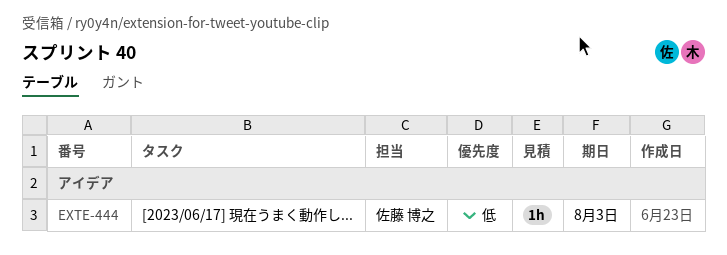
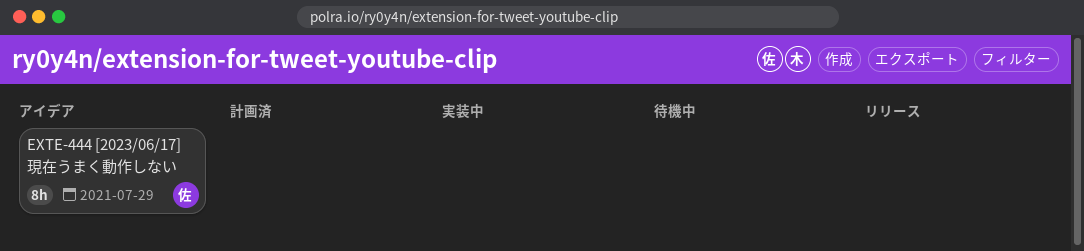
EXTE-444, estimate: 1h -> 8h
EXTE-444, due: Aug 3 -> Jul 29

